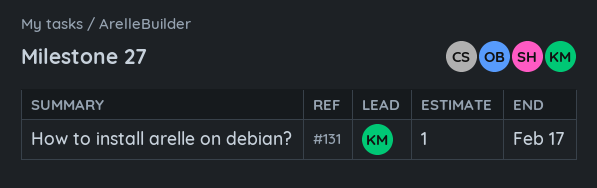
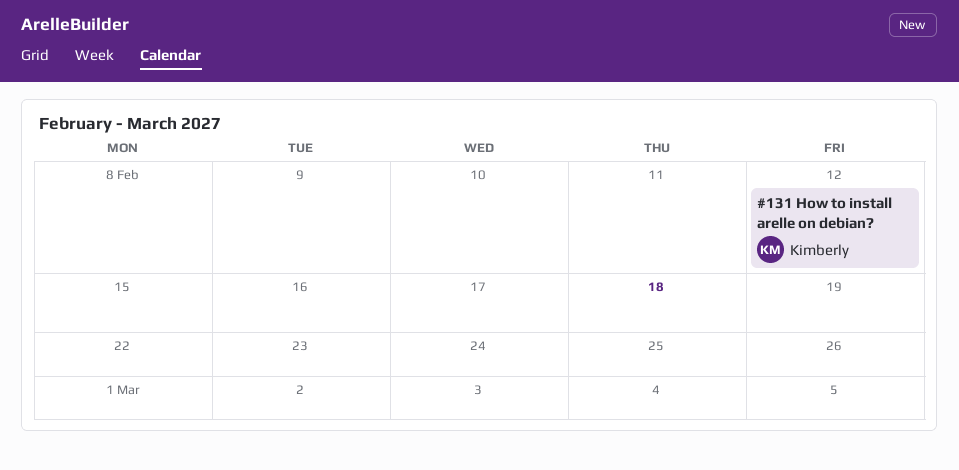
#131, due: Feb 17 -> Feb 12

